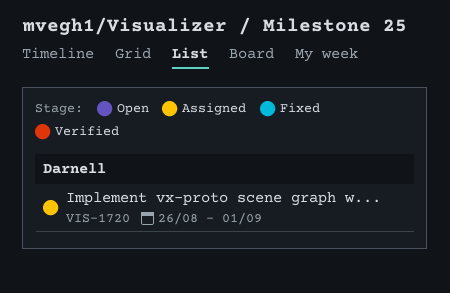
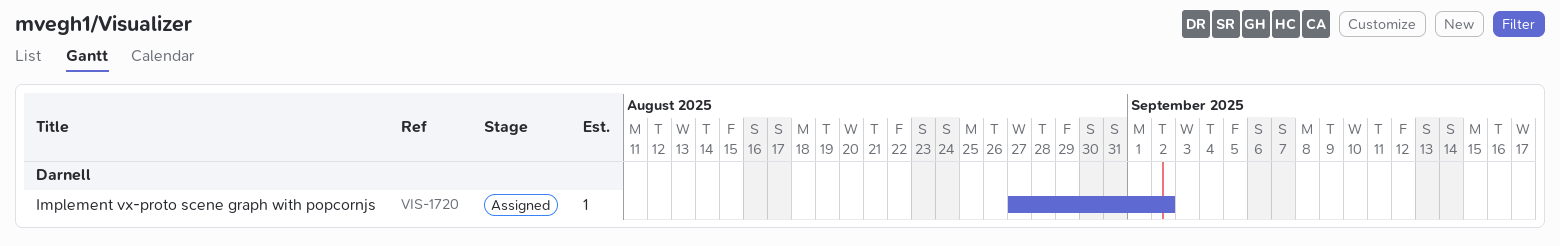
VIS-1720, start: Aug 26 -> Aug 27
VIS-1720, due: Sep 1 -> Sep 2

